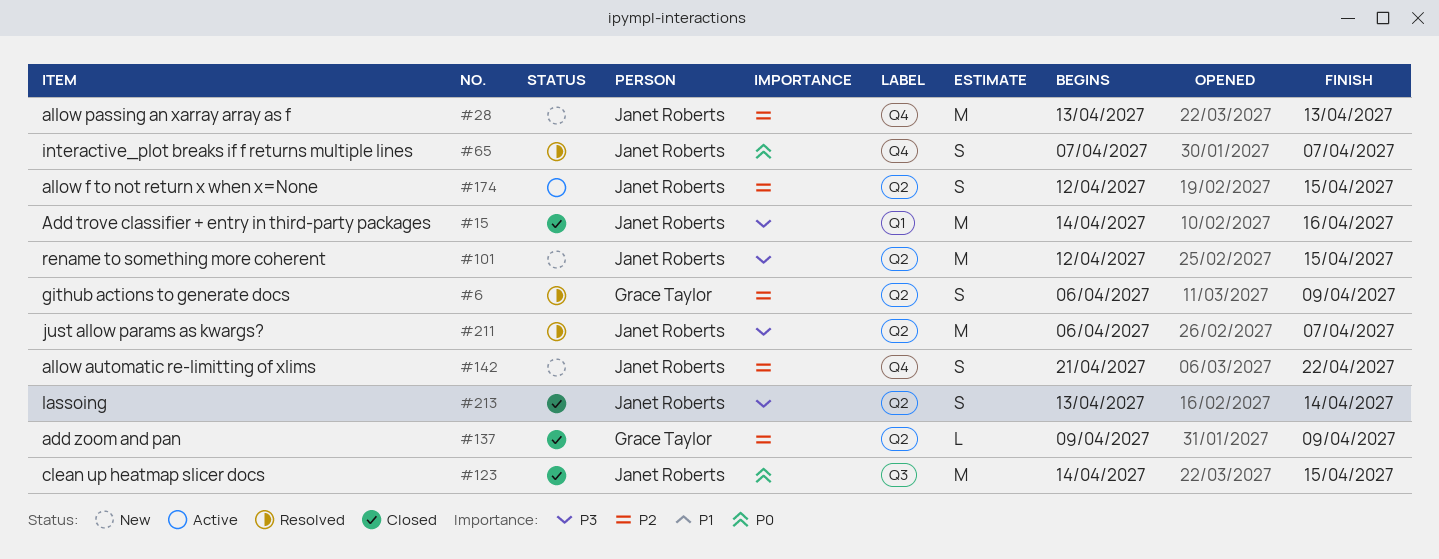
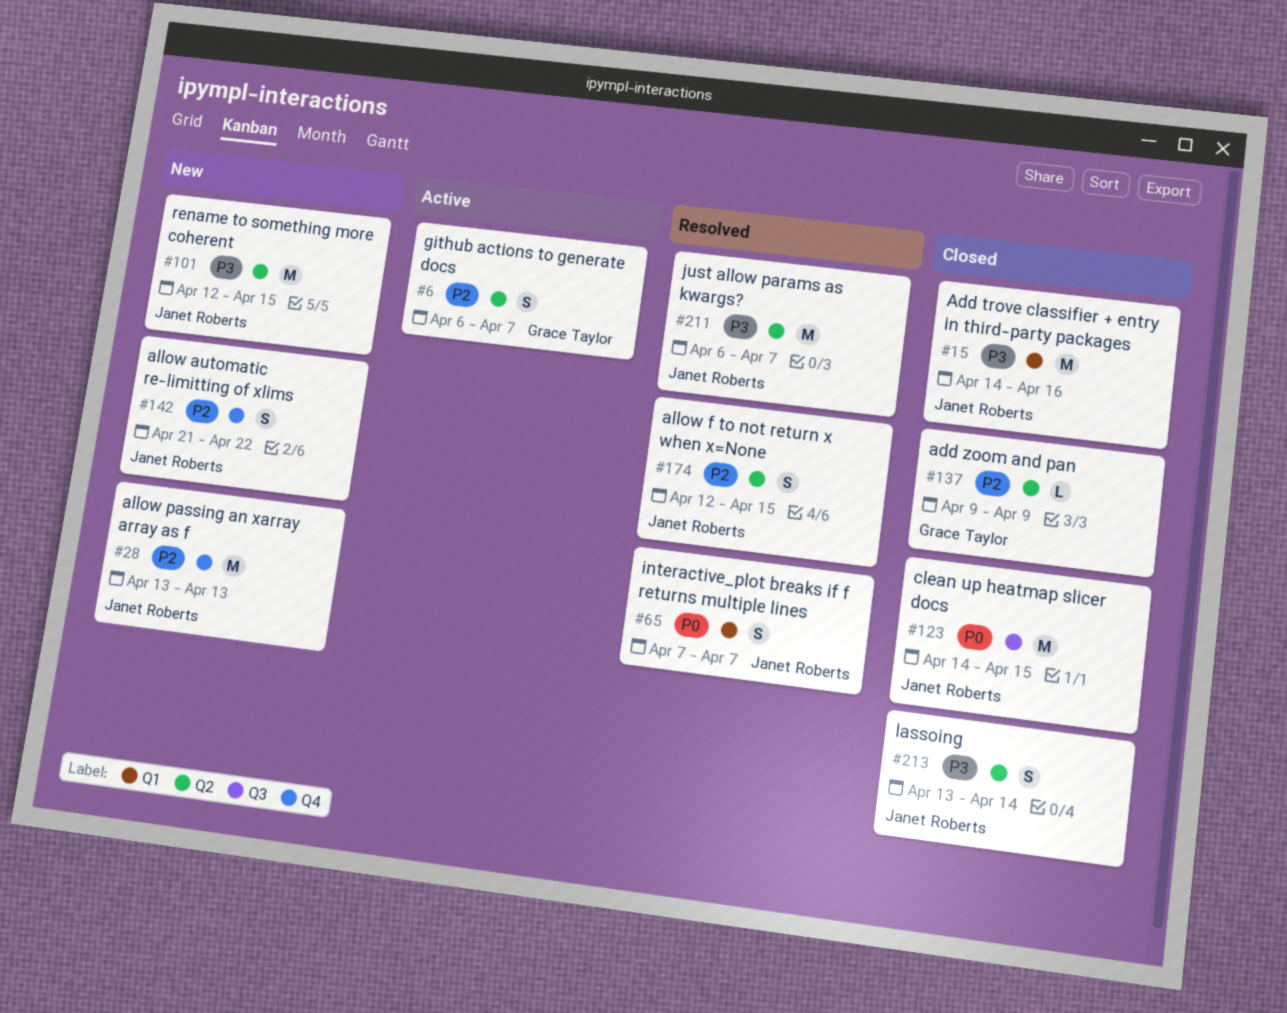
#6, status: Resolved -> Active
#6, due: Apr 9 -> Apr 7
#65, label: Q4 -> Q1
#174, status: Active -> Resolved

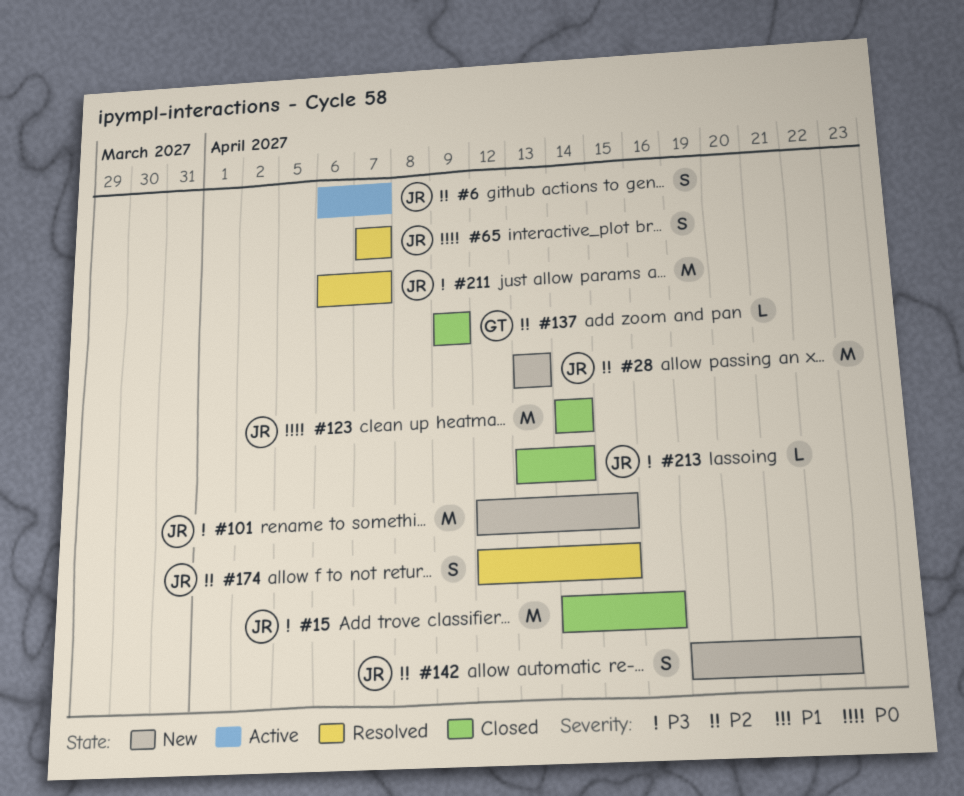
#6, owner: Grace Taylor -> Janet Roberts
#123, due: Apr 15 -> Apr 14
#142, start: Apr 21 -> Apr 19
#213, estimate: S -> L

